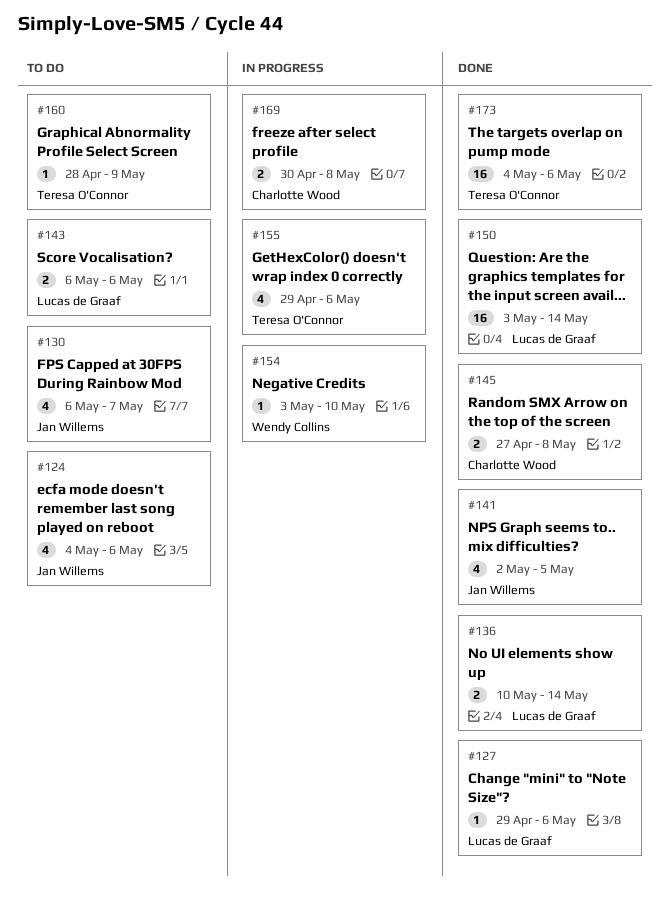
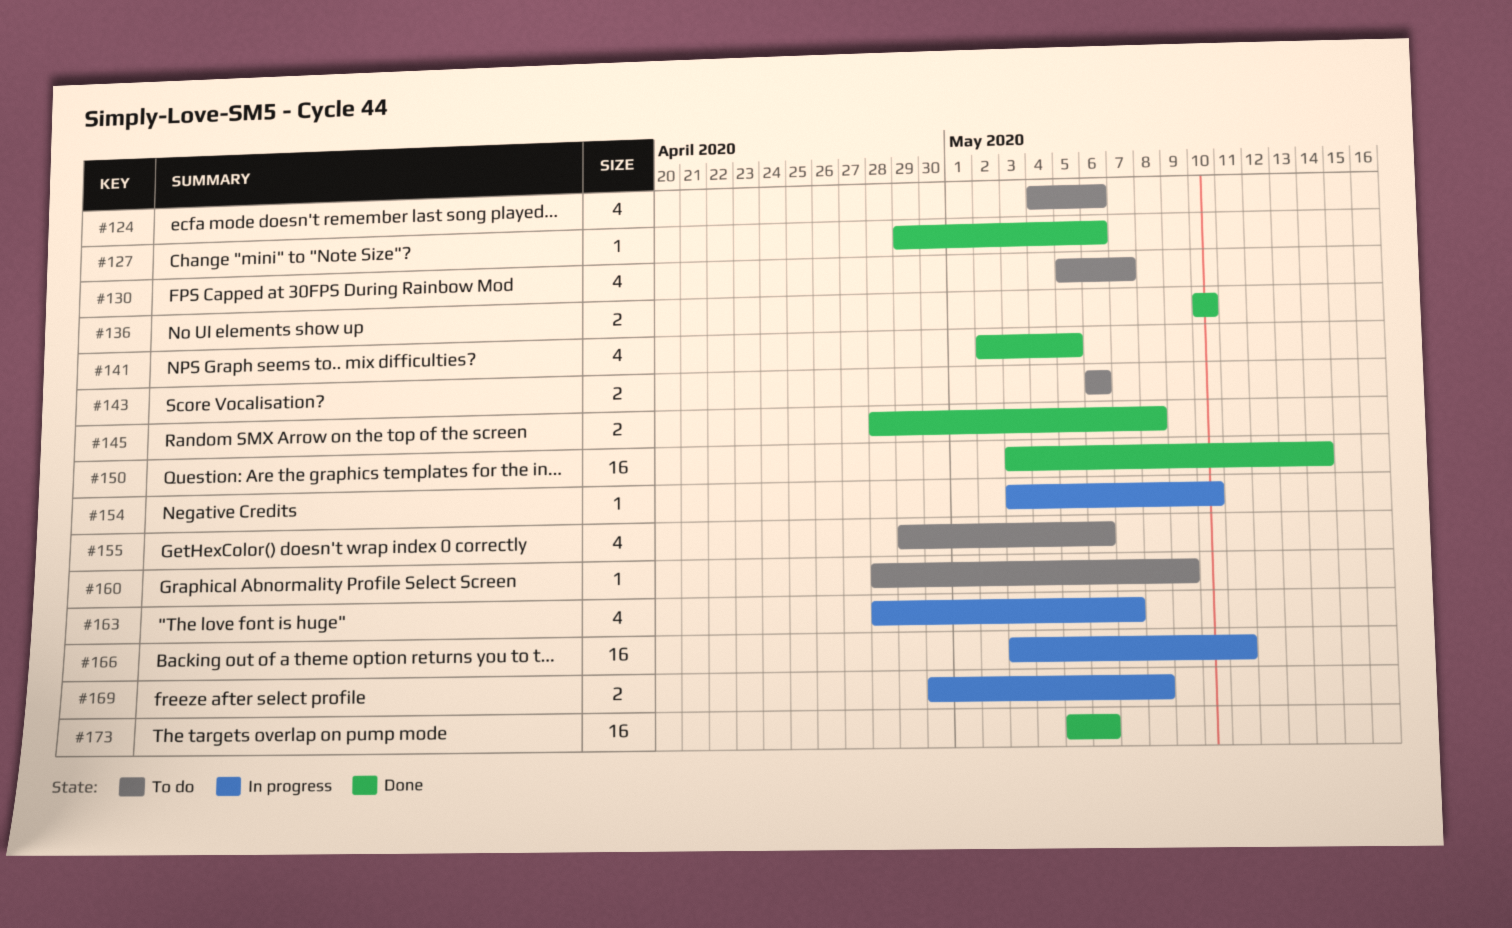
#130, start: May 6 -> May 5
#136, due: May 14 -> May 10
#145, start: Apr 27 -> Apr 28
#155, status: In progress -> To do
#163: none -> present
#166: none -> present
#173, start: May 4 -> May 5

